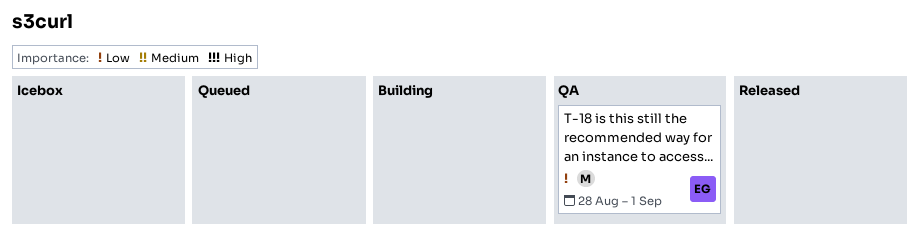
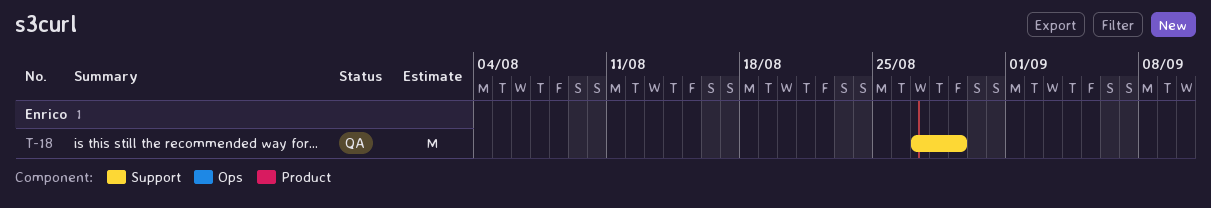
T-18, start: Aug 28 -> Aug 27
T-18, due: Sep 1 -> Aug 29

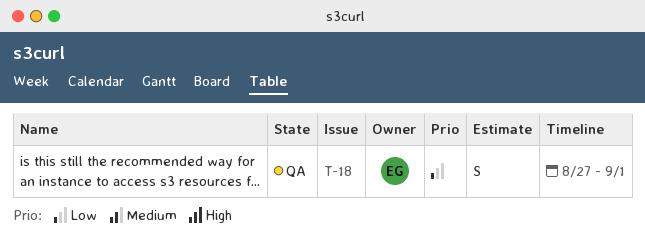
T-18, estimate: M -> S
T-18, due: Aug 29 -> Sep 1

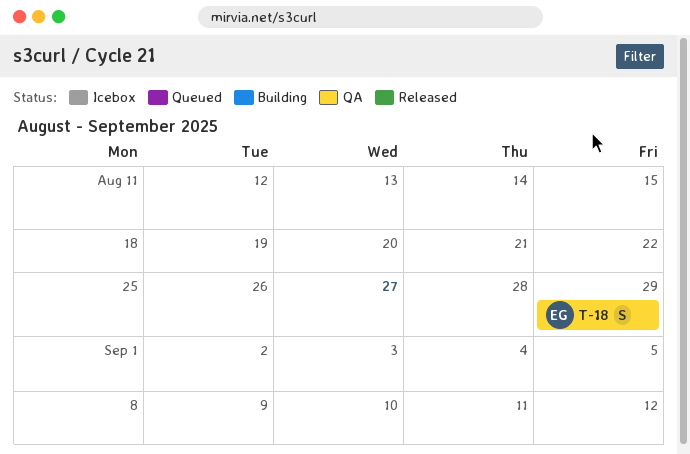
T-18, start: Aug 27 -> Aug 29
T-18, due: Sep 1 -> Aug 29

